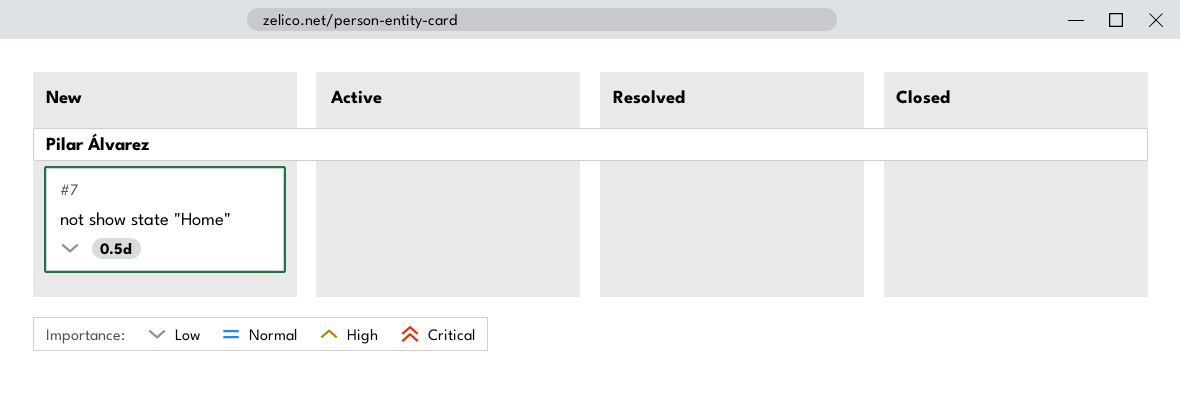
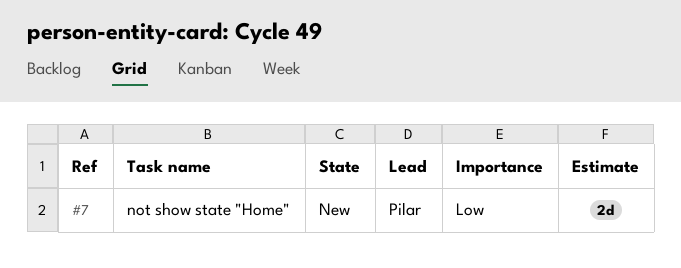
#7, estimate: 0.5d -> 2d

